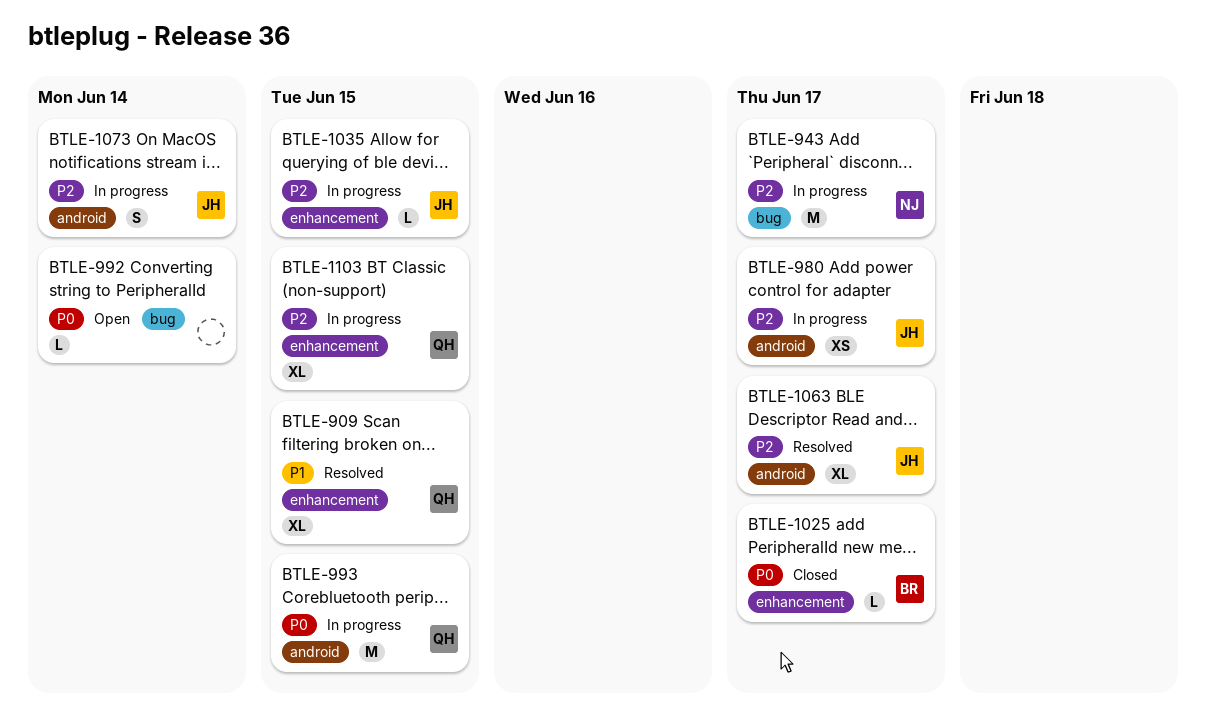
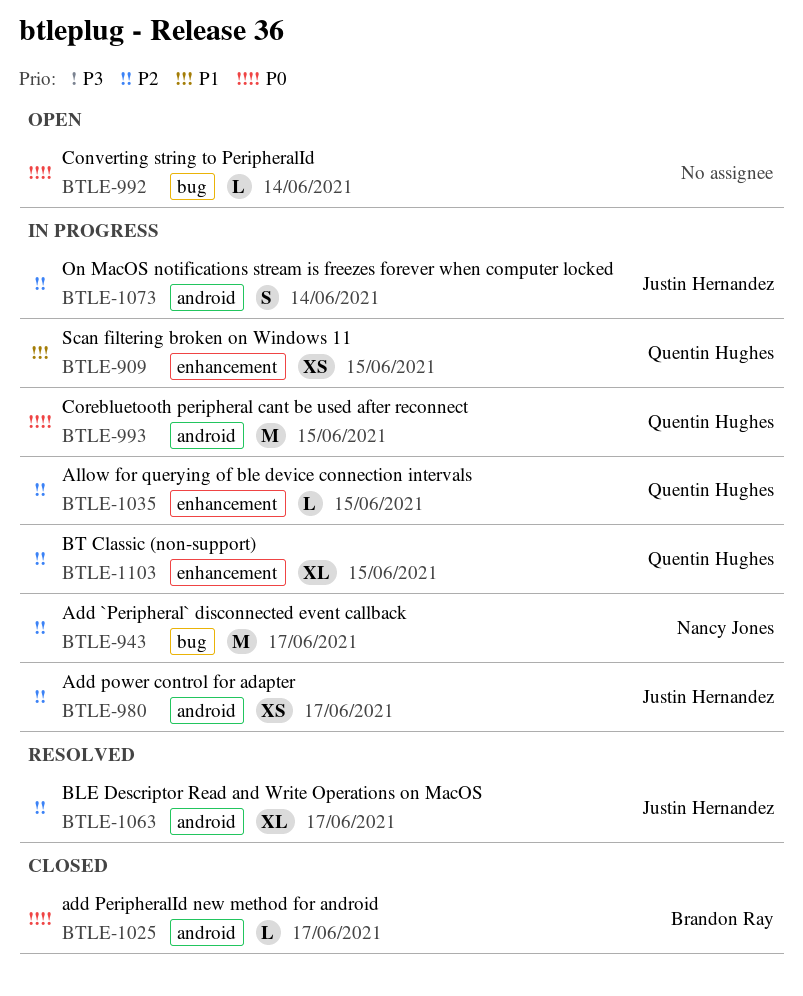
BTLE-909, status: Resolved -> In progress
BTLE-909, estimate: XL -> XS
BTLE-1025, label: enhancement -> android
BTLE-1035, owner: Justin Hernandez -> Quentin Hughes

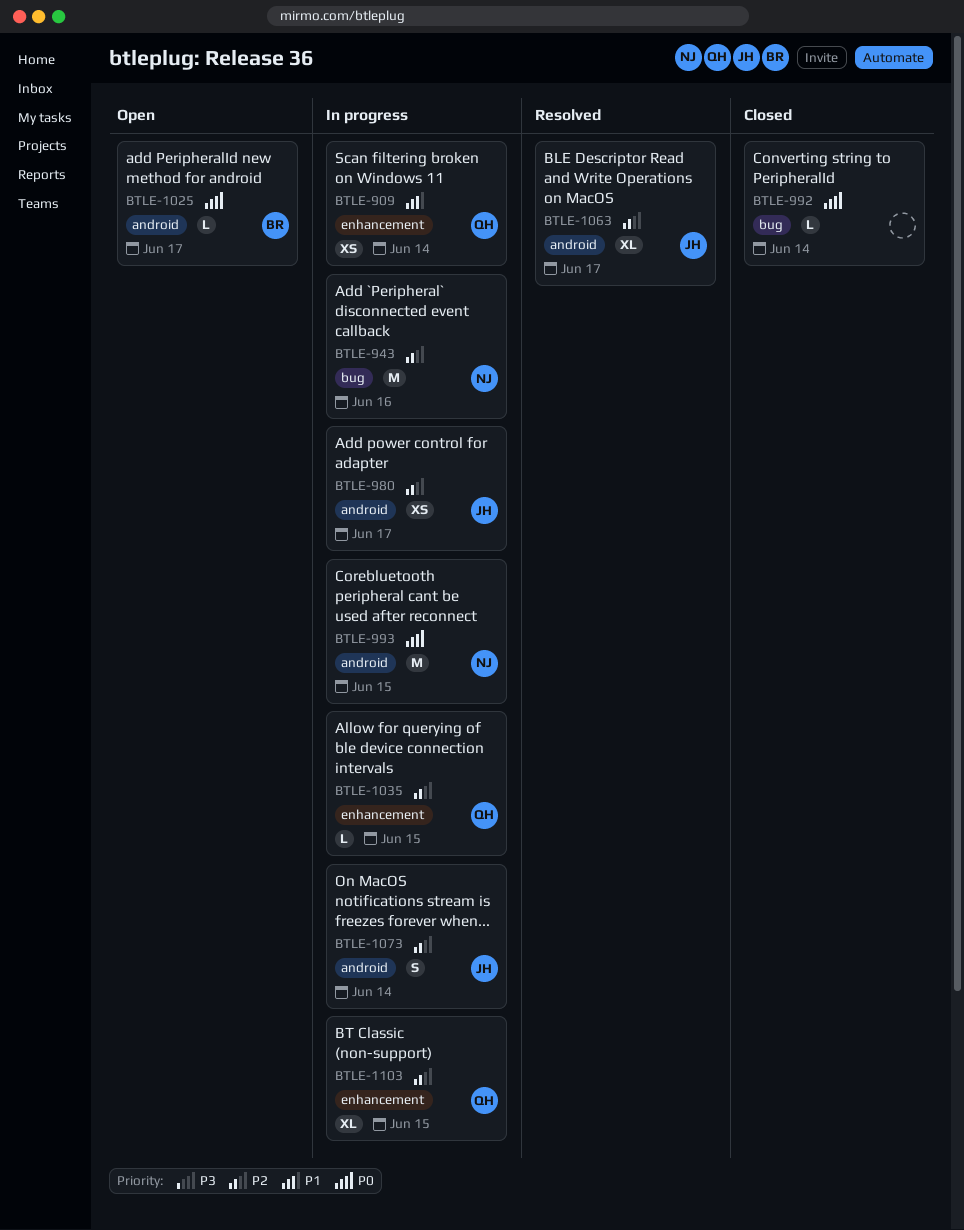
BTLE-909, due: Jun 15 -> Jun 14
BTLE-943, due: Jun 17 -> Jun 16
BTLE-992, status: Open -> Closed
BTLE-993, owner: Quentin Hughes -> Nancy Jones
BTLE-1025, status: Closed -> Open

